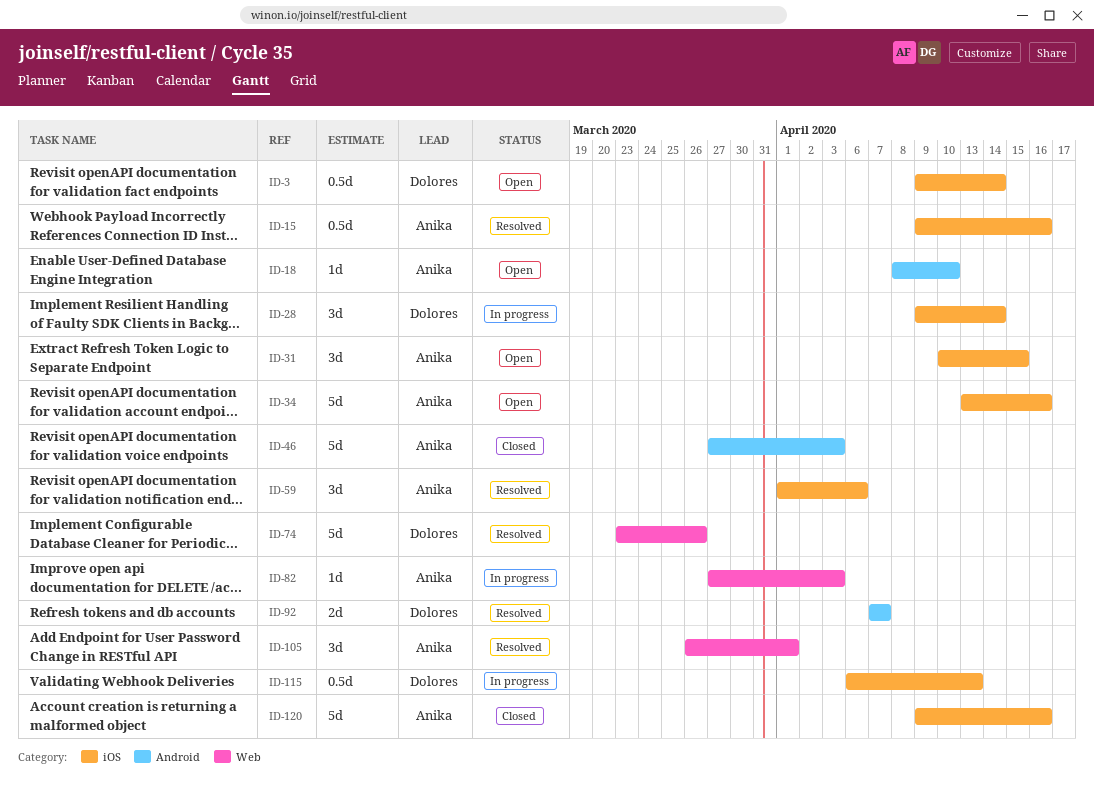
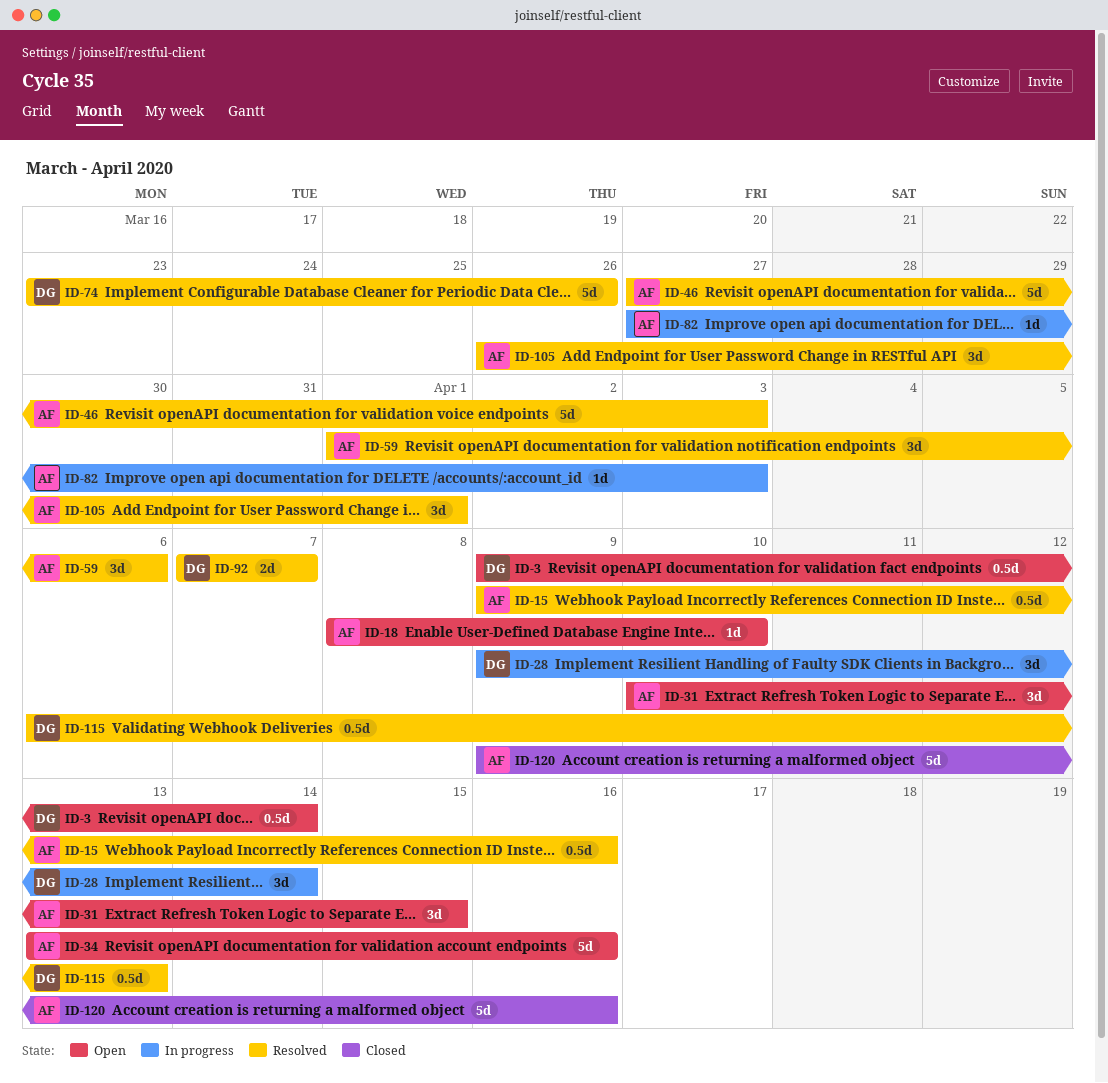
ID-46, status: Closed -> Resolved
ID-115, status: In progress -> Resolved

